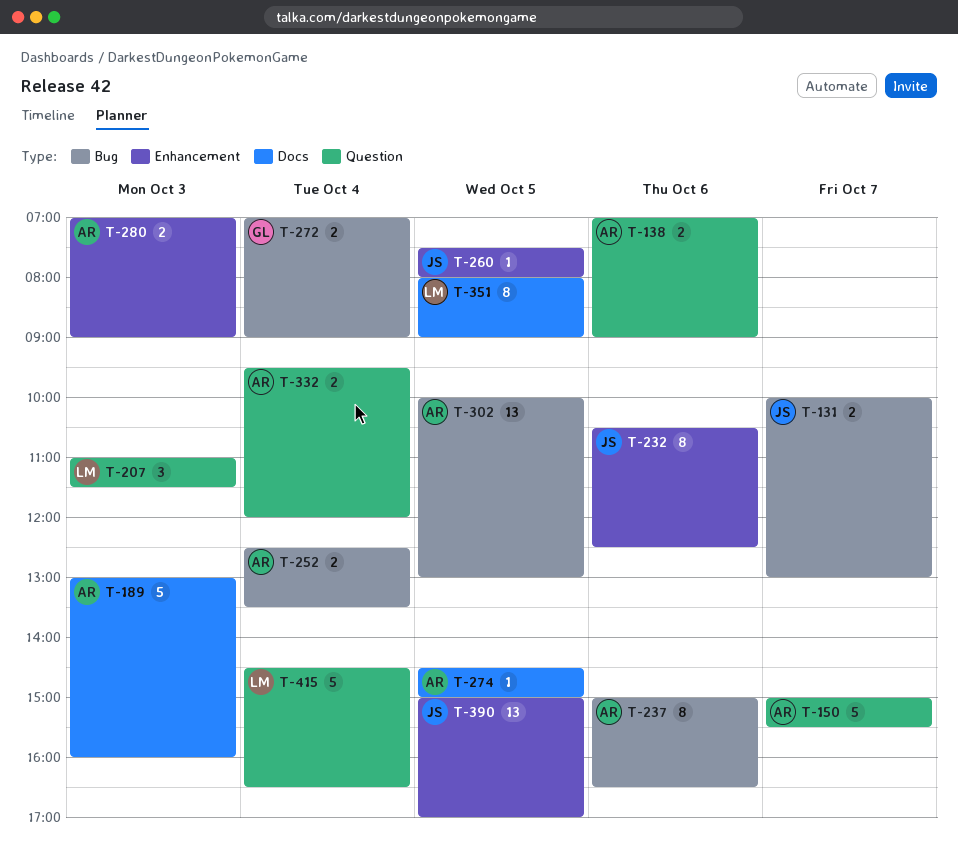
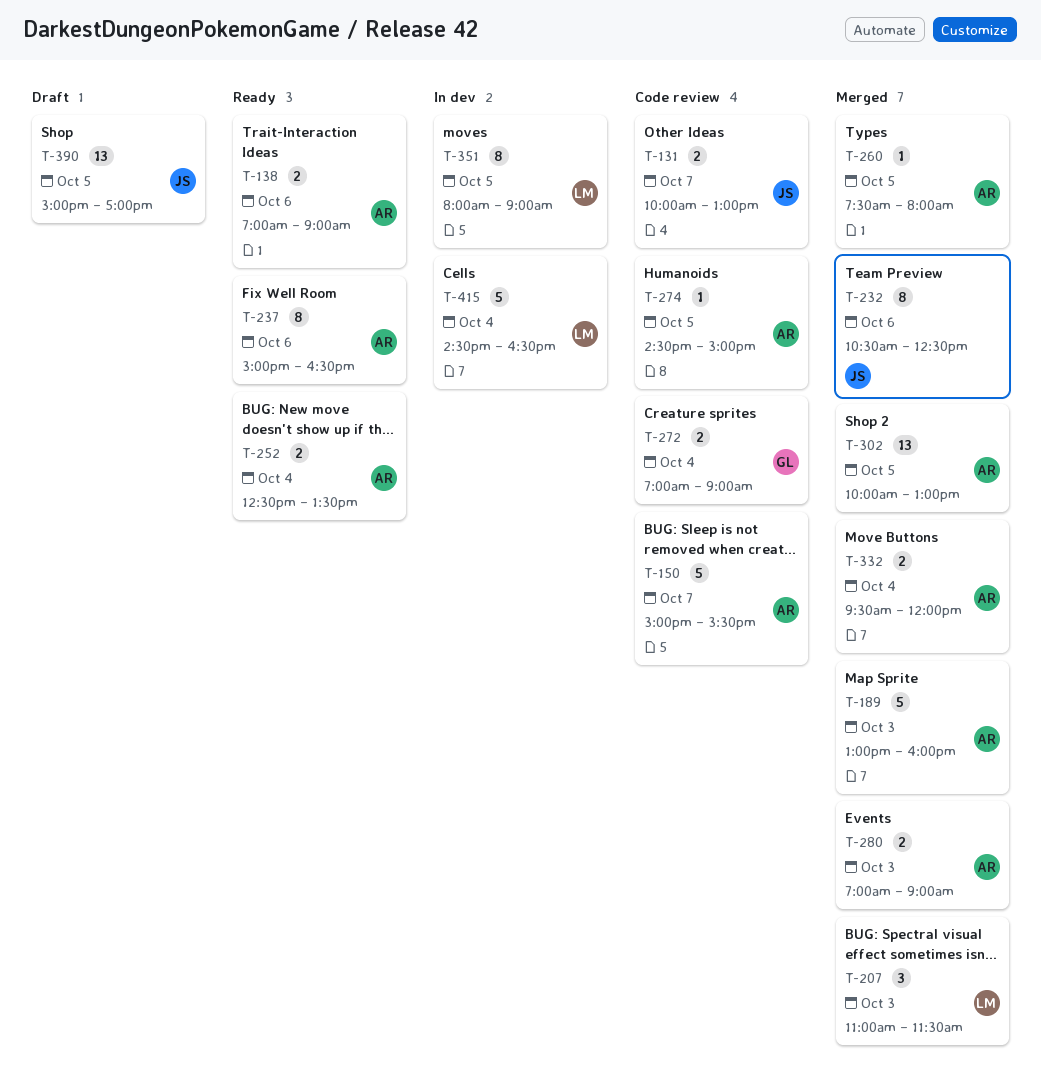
T-260, owner: JS -> AR

